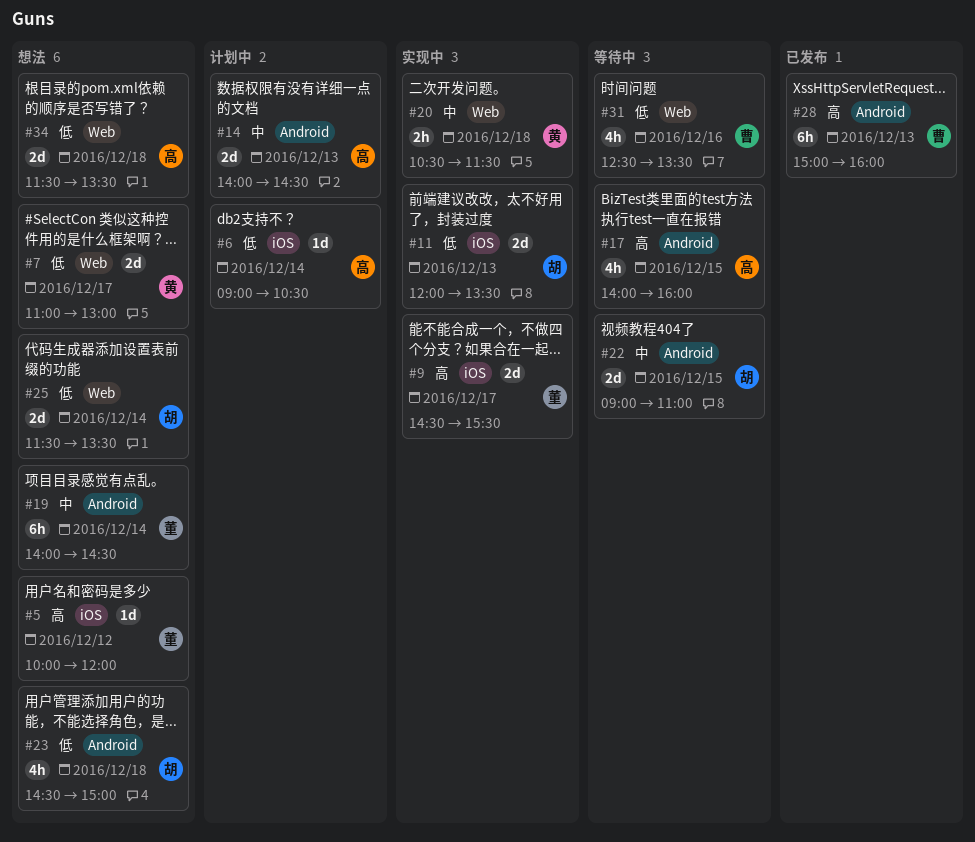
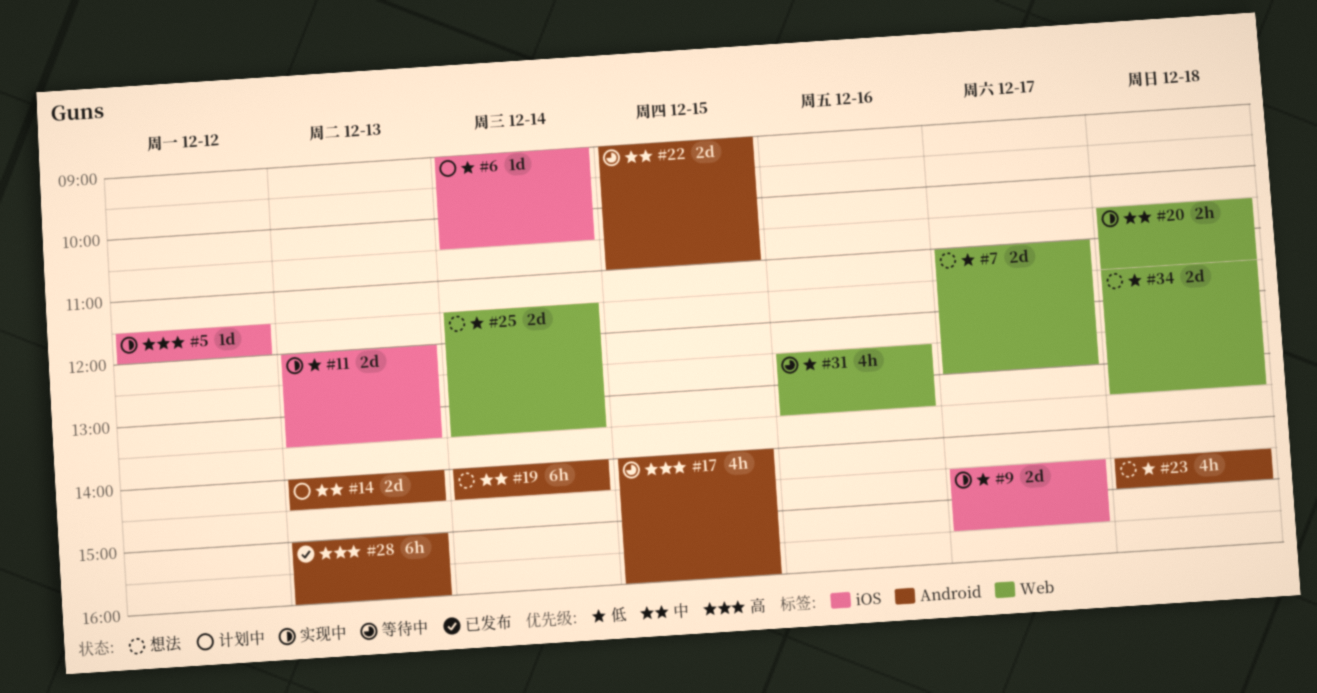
#5, status: 想法 -> 实现中
#5, begins: 10:00 -> 11:30
#9, priority: 高 -> 低

